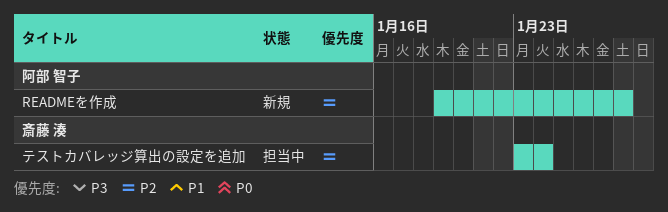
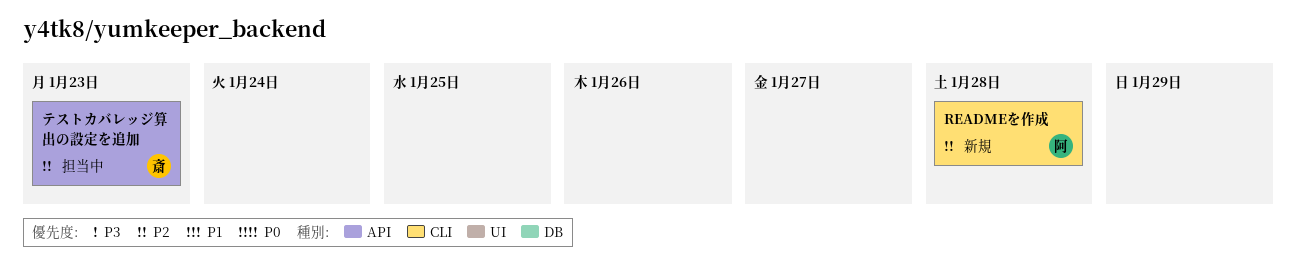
テストカバレッジ算出の設定を追加, due: Jan 24 -> Jan 23

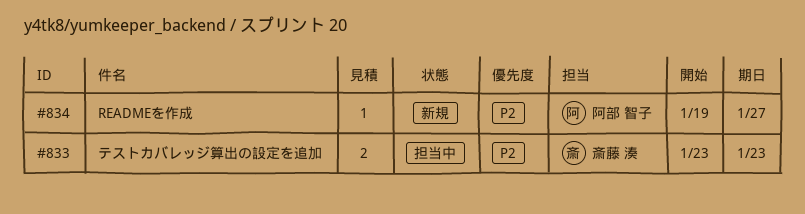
READMEを作成, due: Jan 28 -> Jan 27

